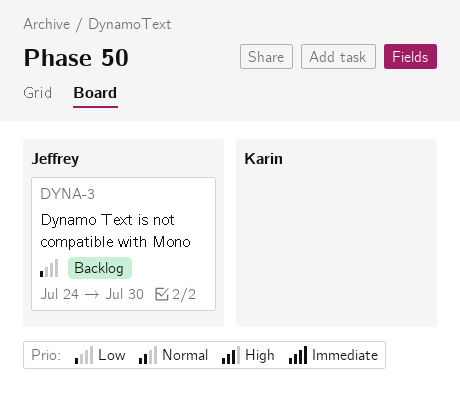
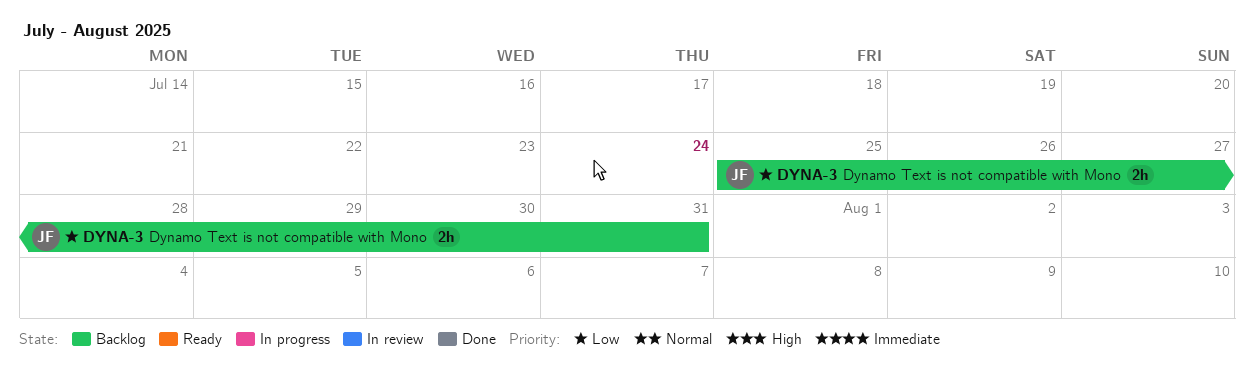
DYNA-3, start: Jul 24 -> Jul 25
DYNA-3, due: Jul 30 -> Jul 31

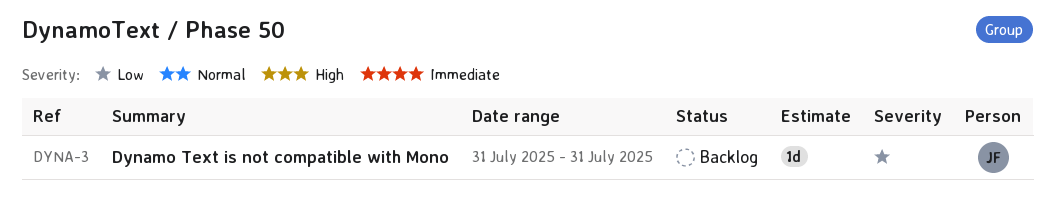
DYNA-3, estimate: 2h -> 1d
DYNA-3, start: Jul 25 -> Jul 31

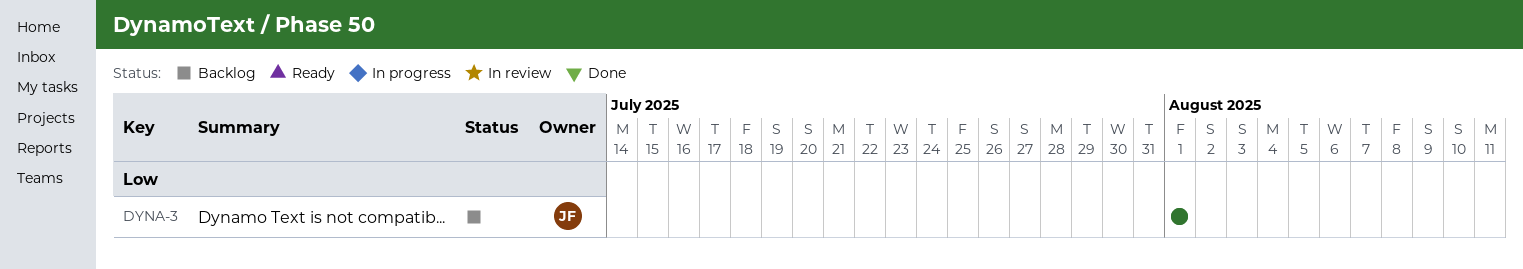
DYNA-3, start: Jul 31 -> Aug 1
DYNA-3, due: Jul 31 -> Aug 1

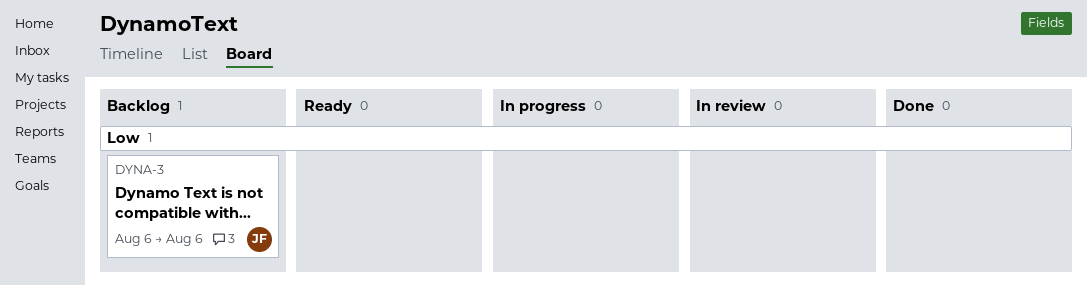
DYNA-3, start: Aug 1 -> Aug 6
DYNA-3, due: Aug 1 -> Aug 6

